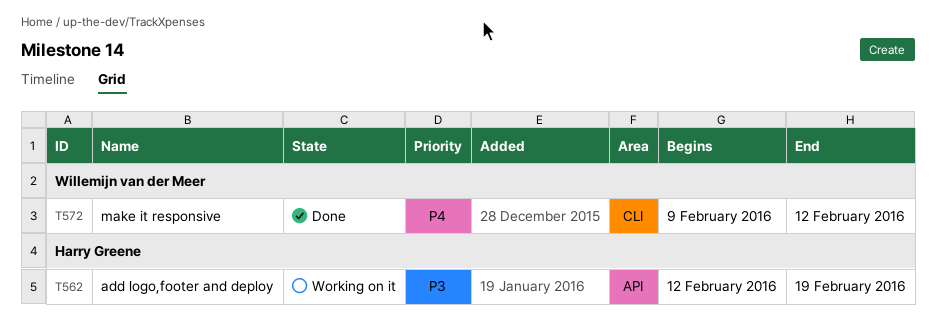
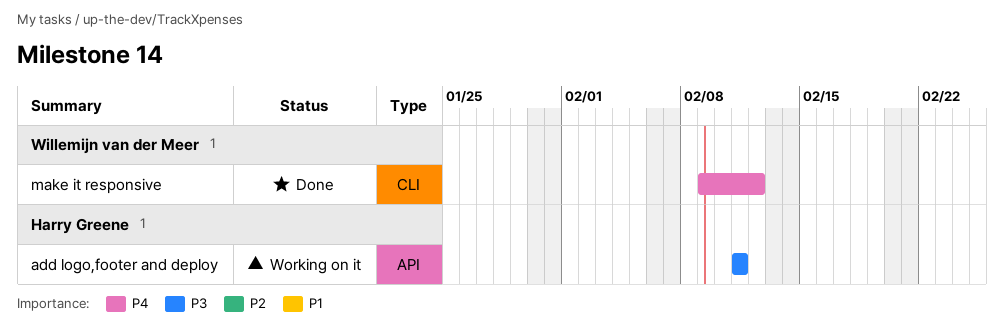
add logo,footer and deploy, start: Feb 12 -> Feb 11
add logo,footer and deploy, due: Feb 19 -> Feb 11

